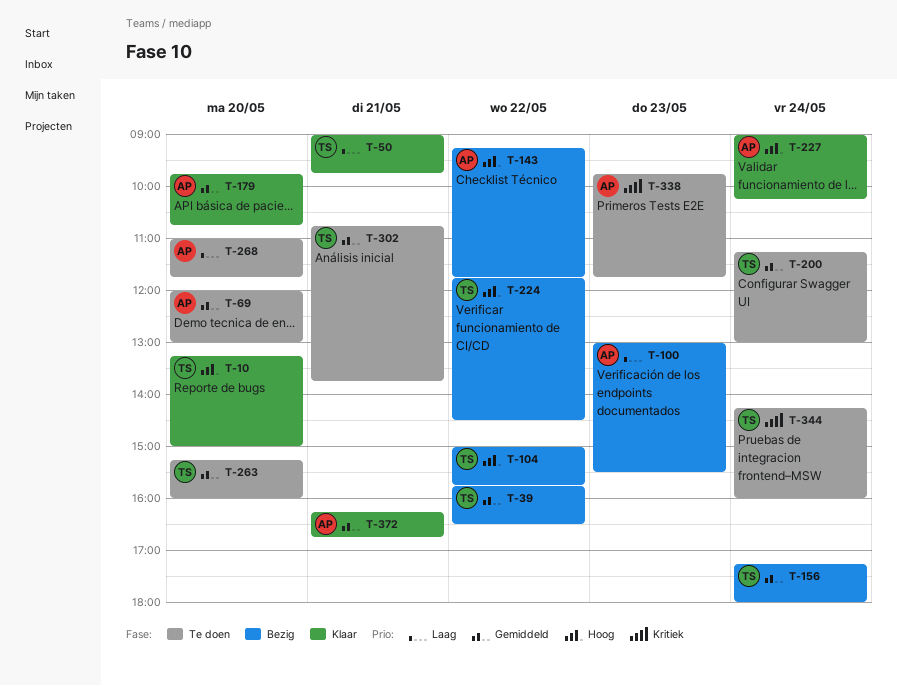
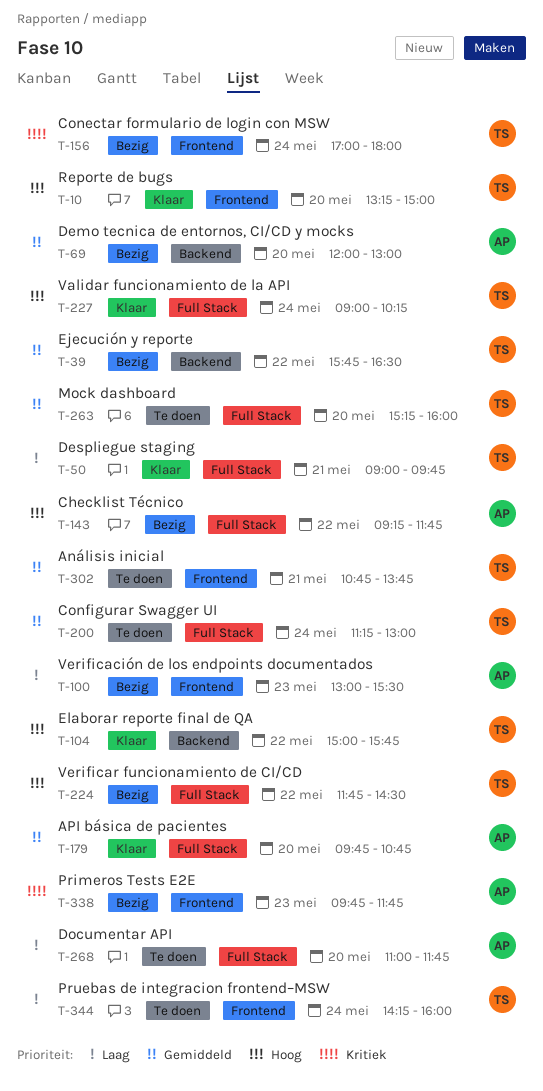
T-69, status: Te doen -> Bezig
T-104, status: Bezig -> Klaar
T-156, priority: Gemiddeld -> Kritiek
T-156, begins: 17:15 -> 17:00
T-227, owner: AP -> TS
T-338, status: Te doen -> Bezig
T-344, priority: Kritiek -> Laag
T-372: present -> none

